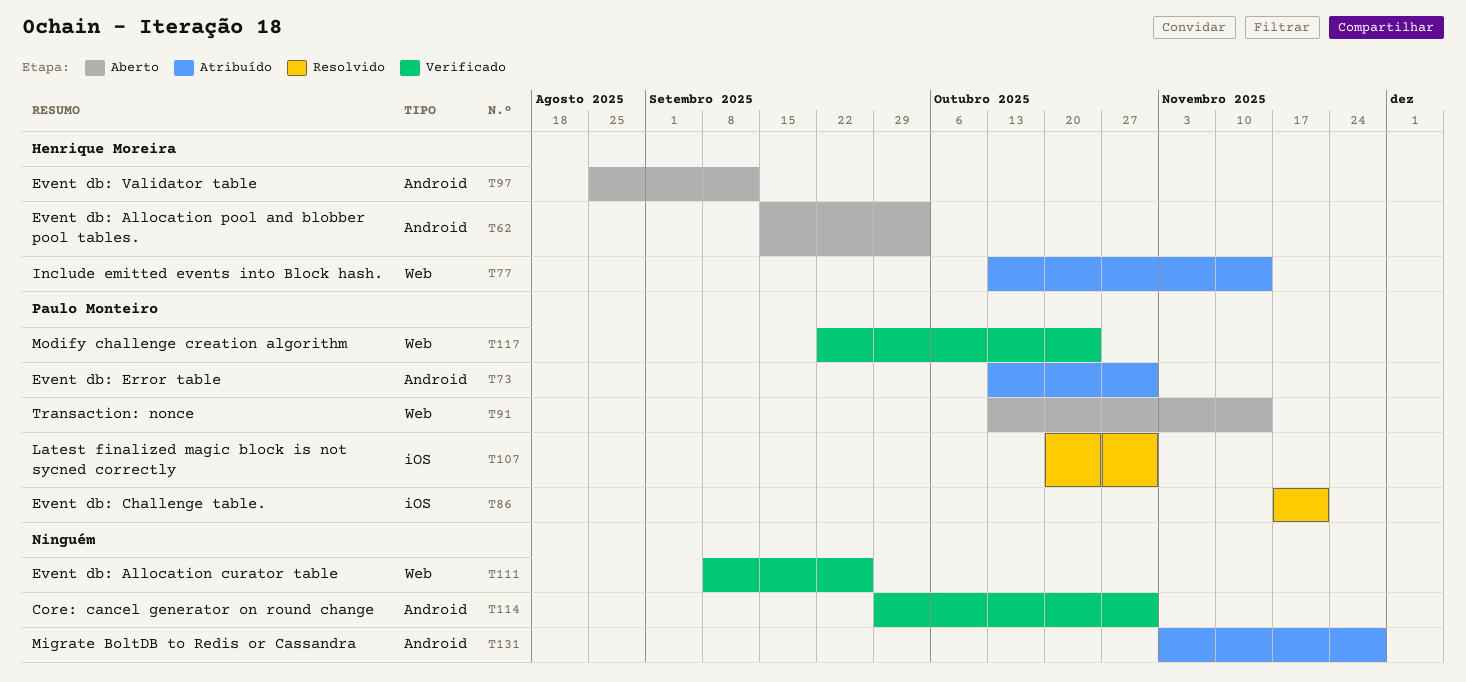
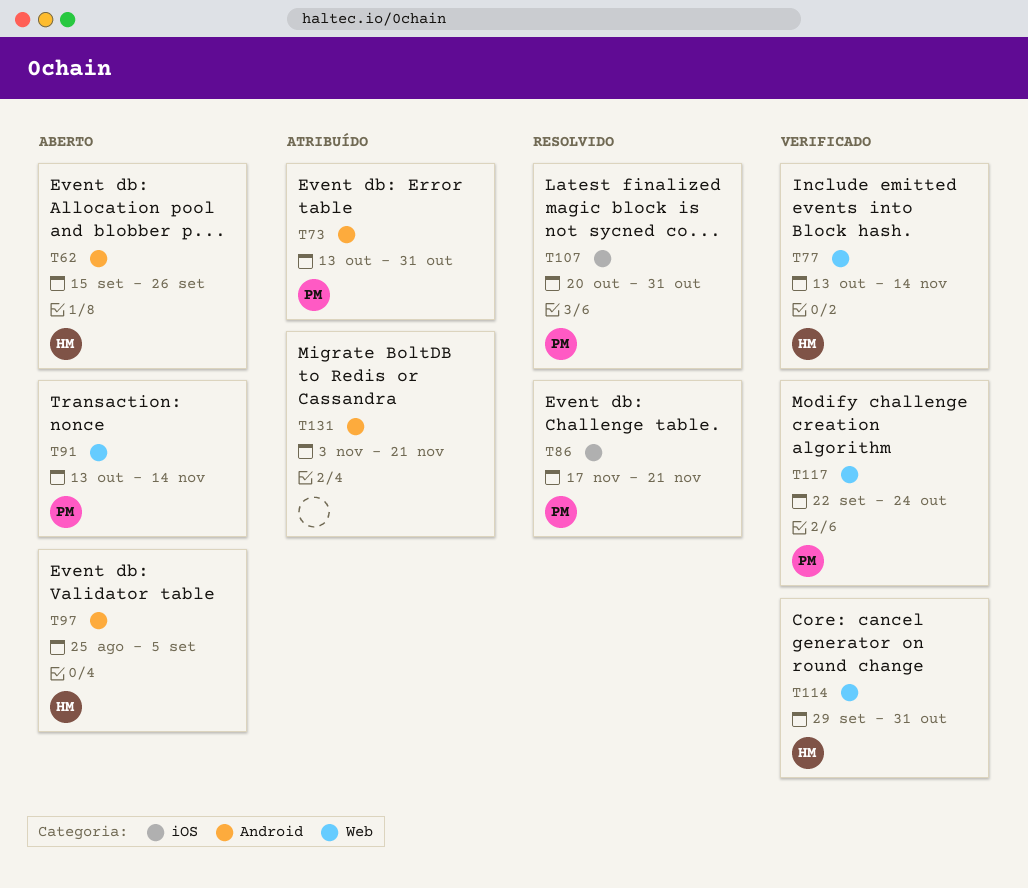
T62, due: Oct 3 -> Sep 26
T77, status: Atribuído -> Verificado
T97, due: Sep 12 -> Sep 5
T111: present -> none
T114, owner: none -> Henrique Moreira
T114, label: Android -> Web
T131, due: Nov 28 -> Nov 21

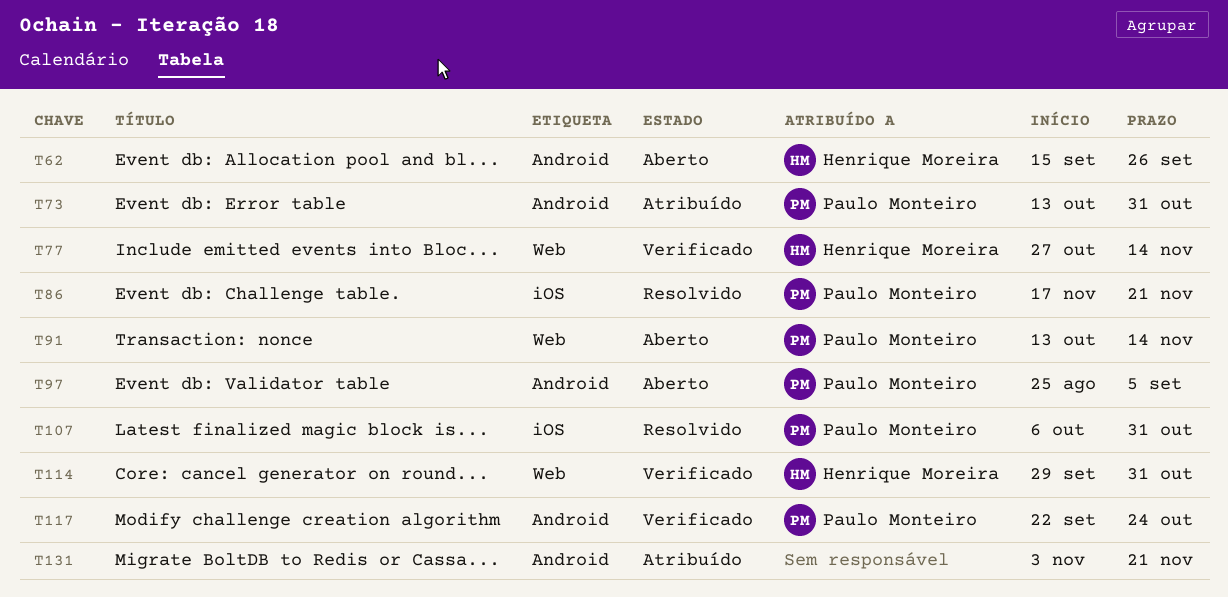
T77, start: Oct 13 -> Oct 27
T97, owner: Henrique Moreira -> Paulo Monteiro
T107, start: Oct 20 -> Oct 6
T117, label: Web -> Android

